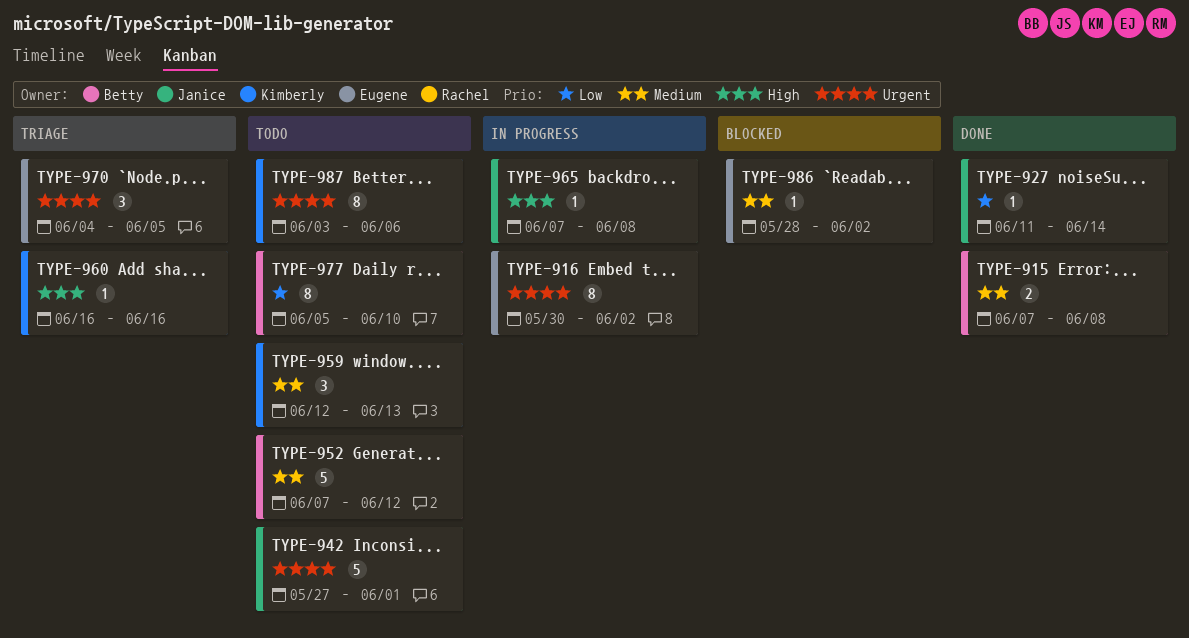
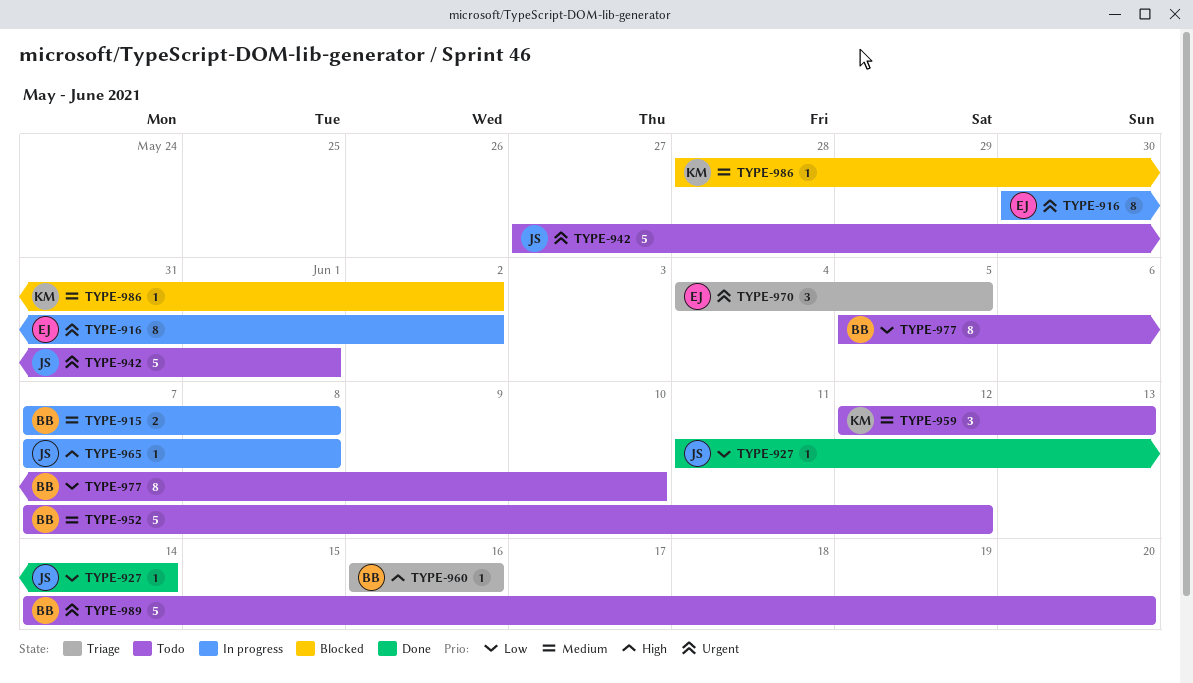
TYPE-915, status: Done -> In progress
TYPE-960, owner: Kimberly -> Betty
TYPE-986, owner: Eugene -> Kimberly
TYPE-987: present -> none
TYPE-989: none -> present

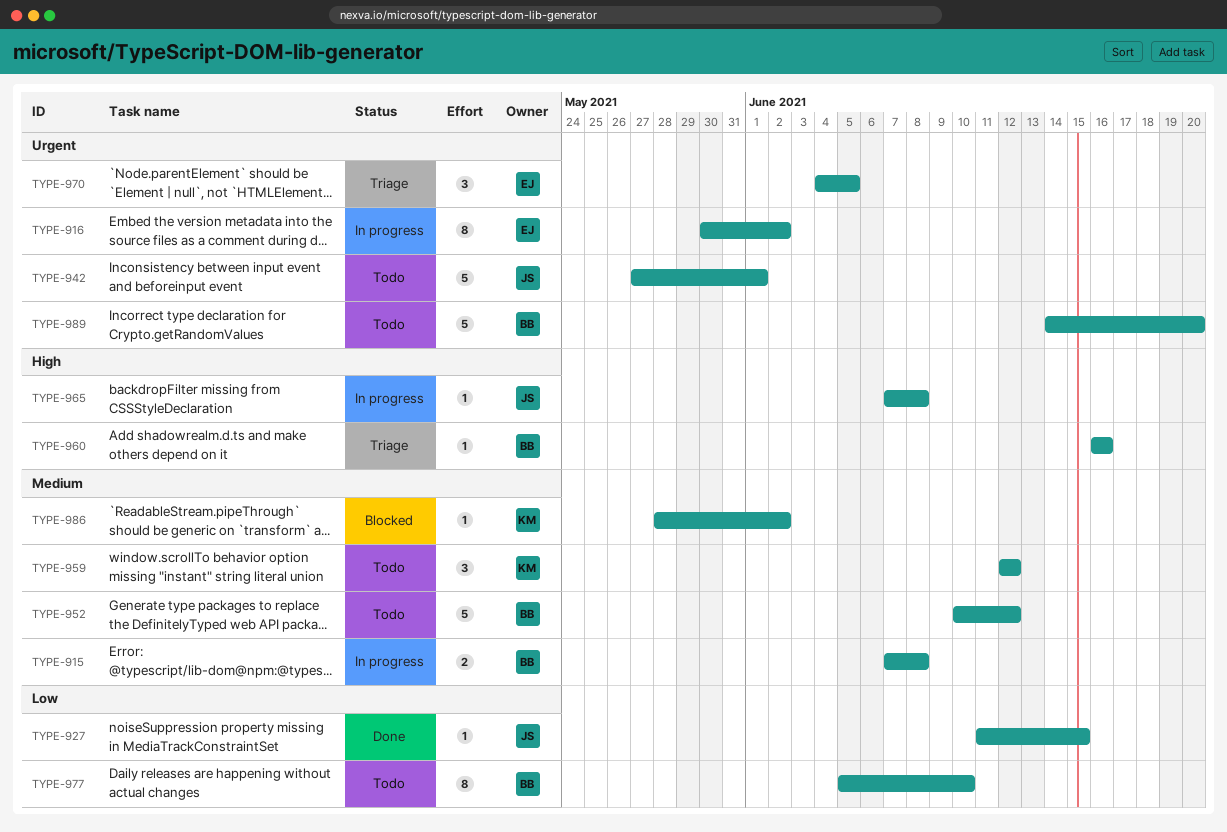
TYPE-927, due: Jun 14 -> Jun 15
TYPE-952, start: Jun 7 -> Jun 10
TYPE-959, due: Jun 13 -> Jun 12

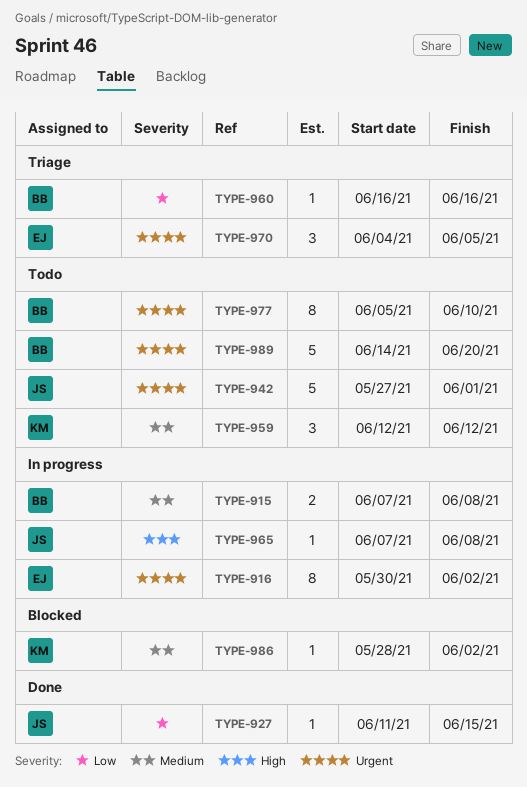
TYPE-952: present -> none
TYPE-960, priority: High -> Low
TYPE-977, priority: Low -> Urgent

